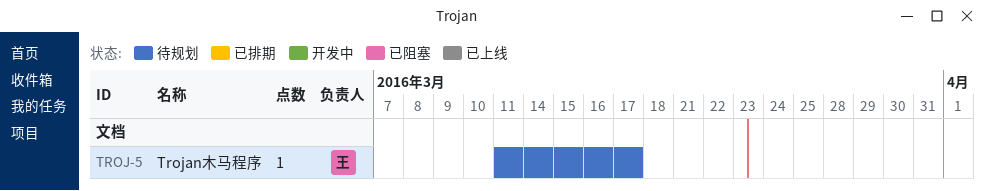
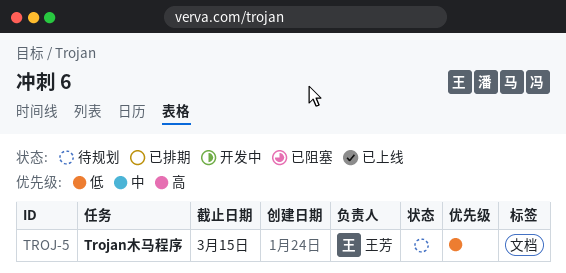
TROJ-5, due: Mar 17 -> Mar 15

